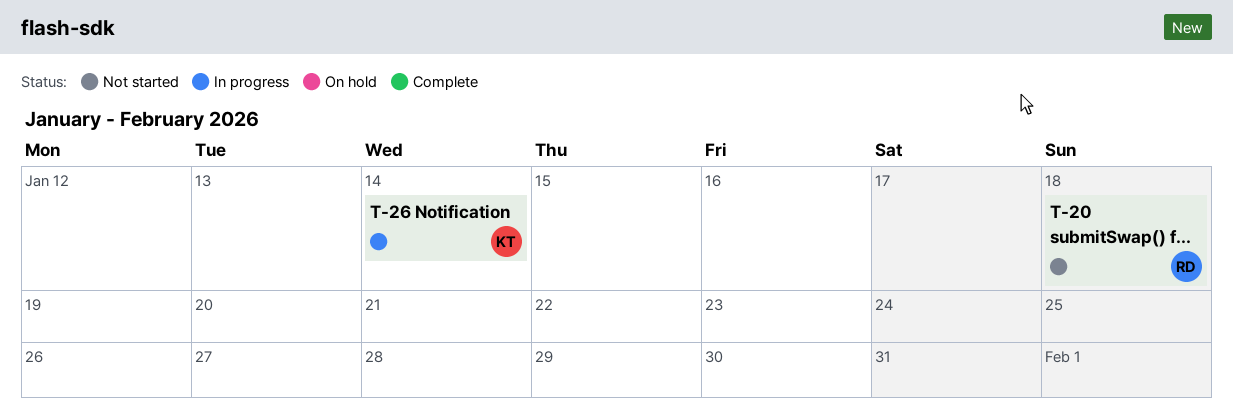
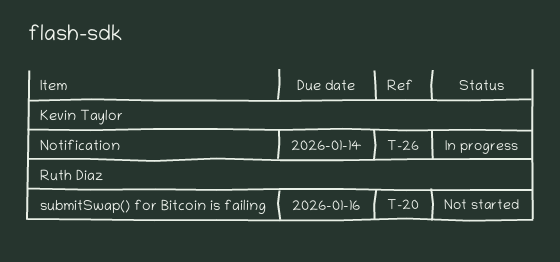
T-20, due: Jan 18 -> Jan 16

